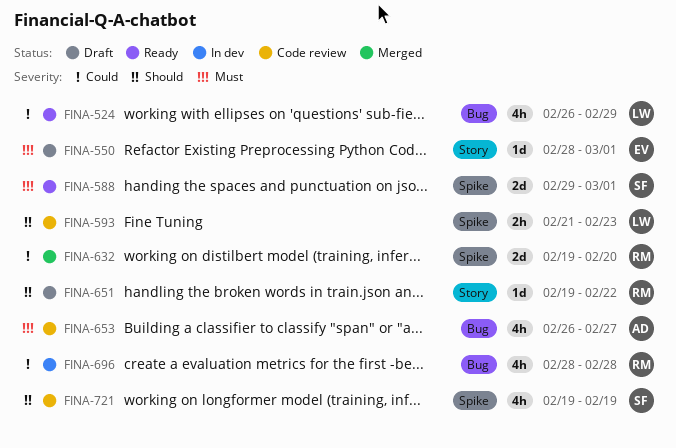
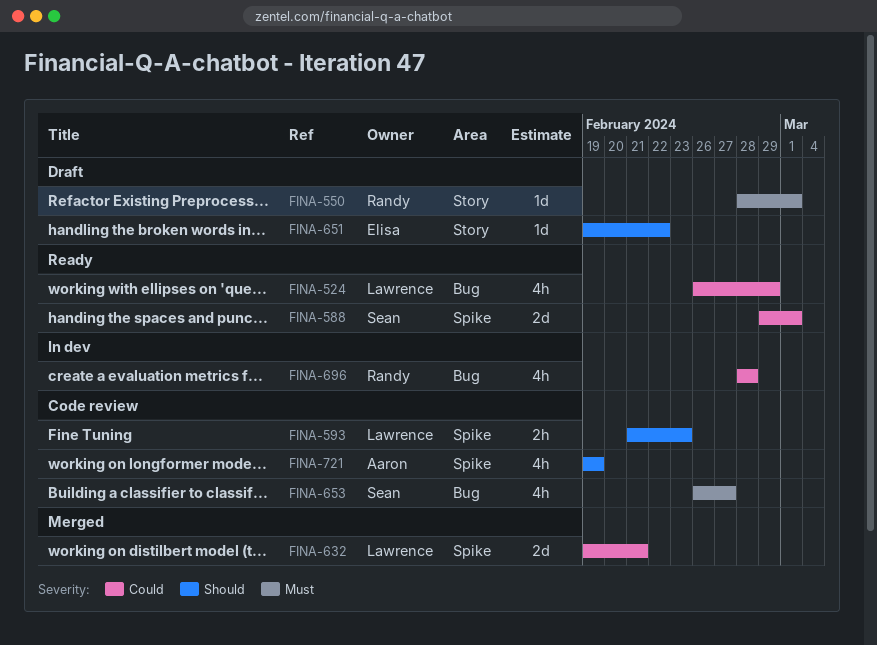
FINA-550, owner: Elisa -> Randy
FINA-588, priority: Must -> Could
FINA-632, owner: Randy -> Lawrence
FINA-632, due: Feb 20 -> Feb 21
FINA-651, owner: Randy -> Elisa
FINA-653, owner: Aaron -> Sean
FINA-721, owner: Sean -> Aaron

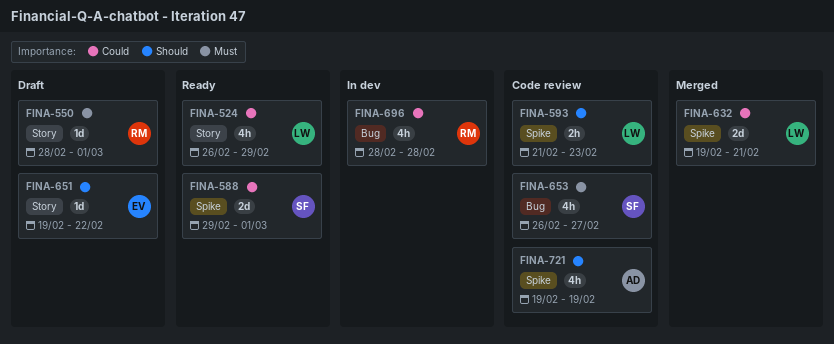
FINA-524, label: Bug -> Story

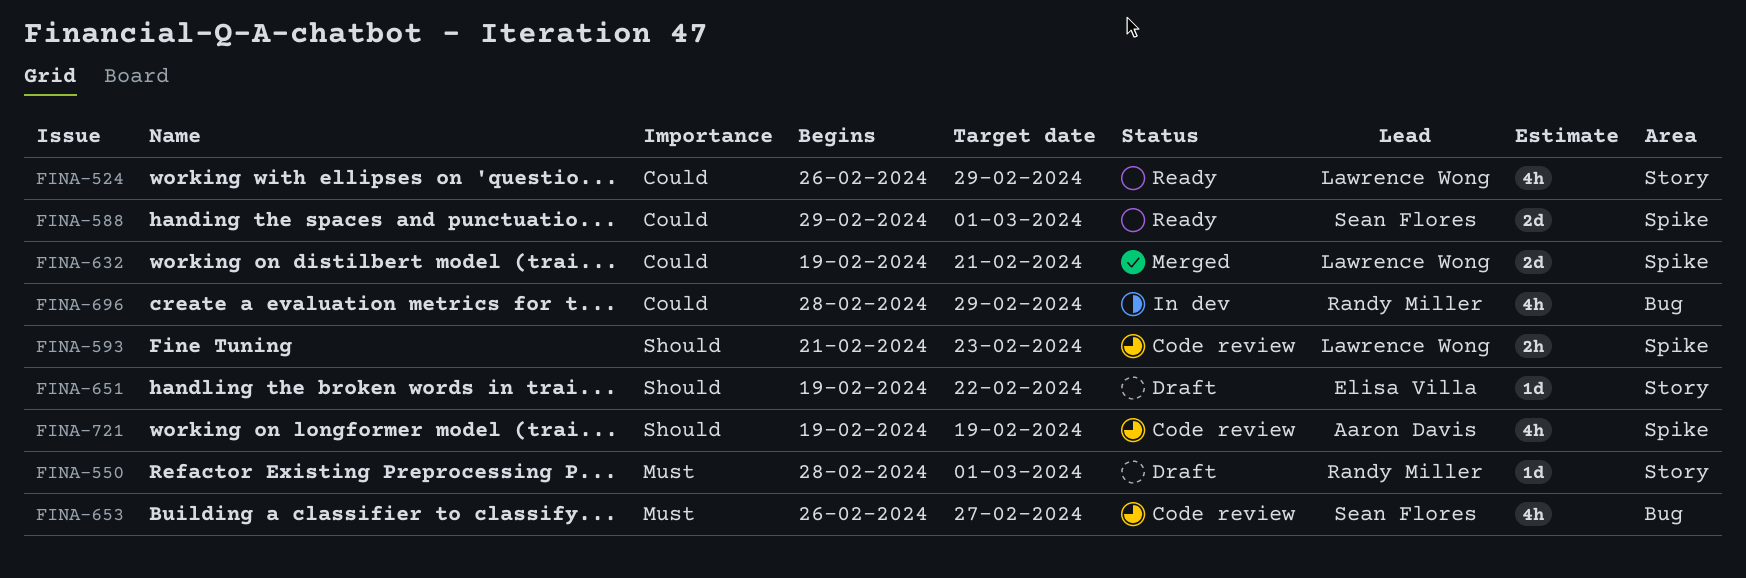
FINA-696, due: Feb 28 -> Feb 29

